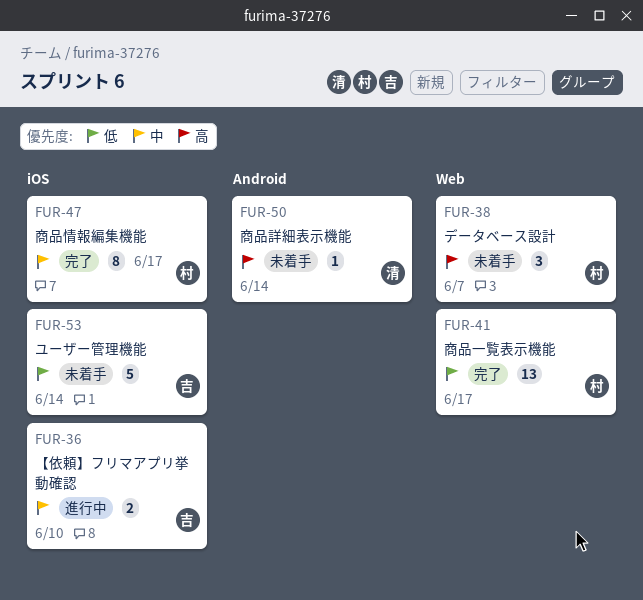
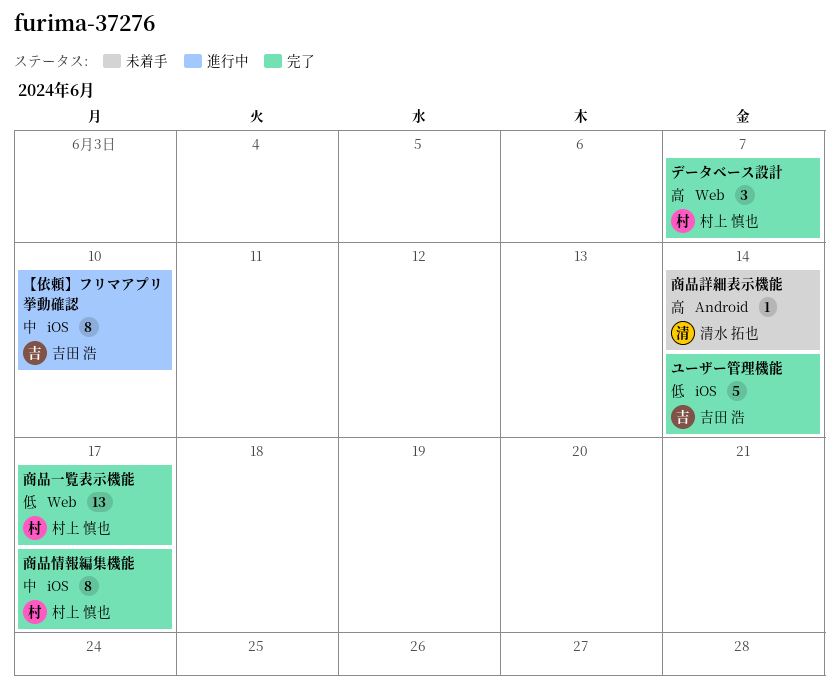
【依頼】フリマアプリ挙動確認, estimate: 2 -> 8
データベース設計, status: 未着手 -> 完了
ユーザー管理機能, status: 未着手 -> 完了

